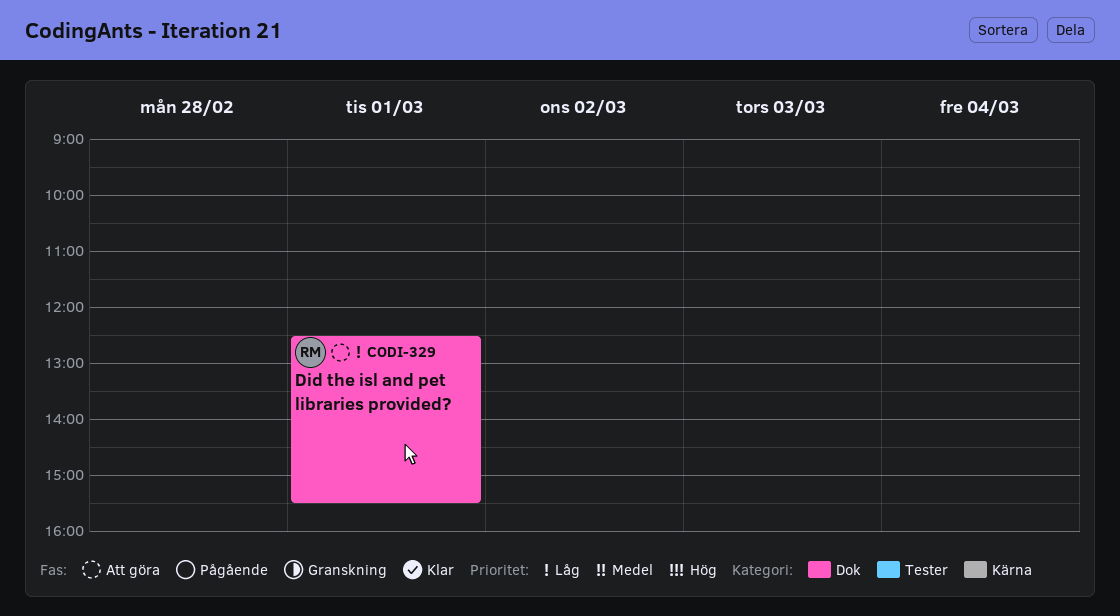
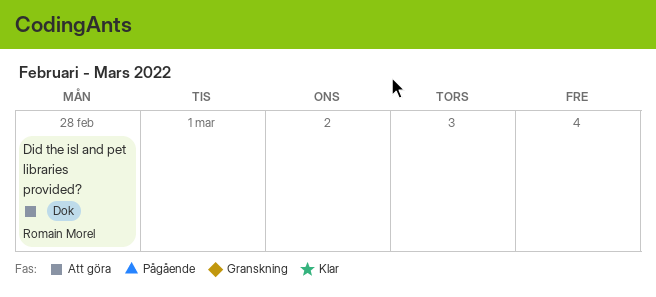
Did the isl and pet libraries provided?, day: Mar 1 -> Feb 28

